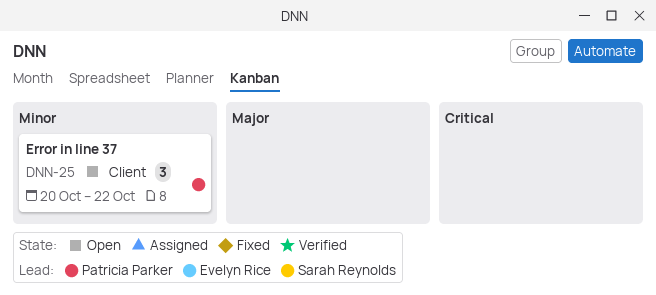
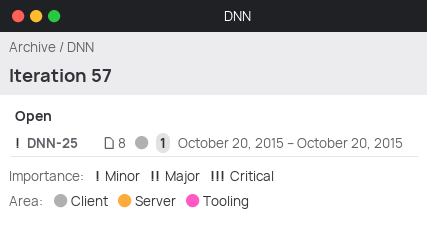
DNN-25, estimate: 3 -> 1
DNN-25, due: Oct 22 -> Oct 20

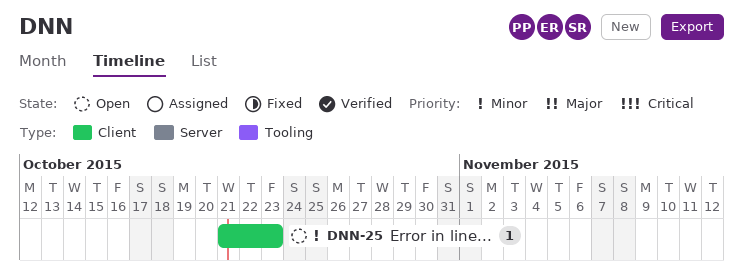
DNN-25, start: Oct 20 -> Oct 21
DNN-25, due: Oct 20 -> Oct 23

